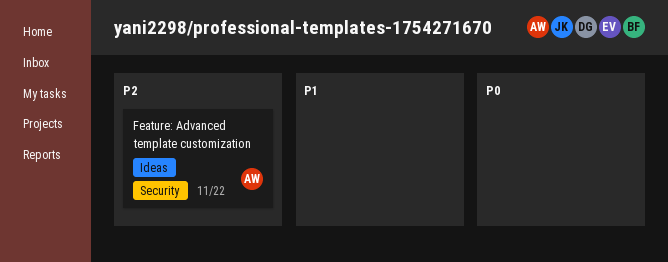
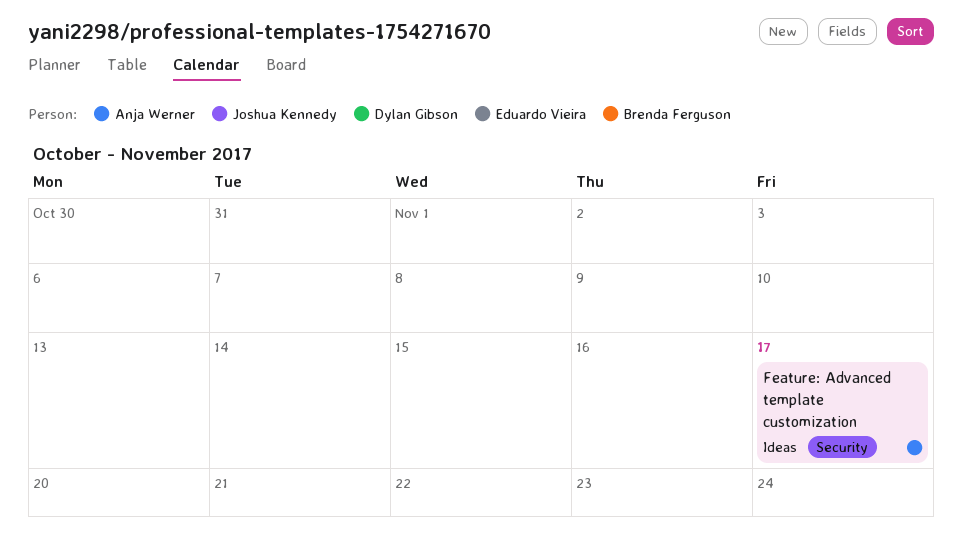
Feature: Advanced template customization, due: Nov 22 -> Nov 17

